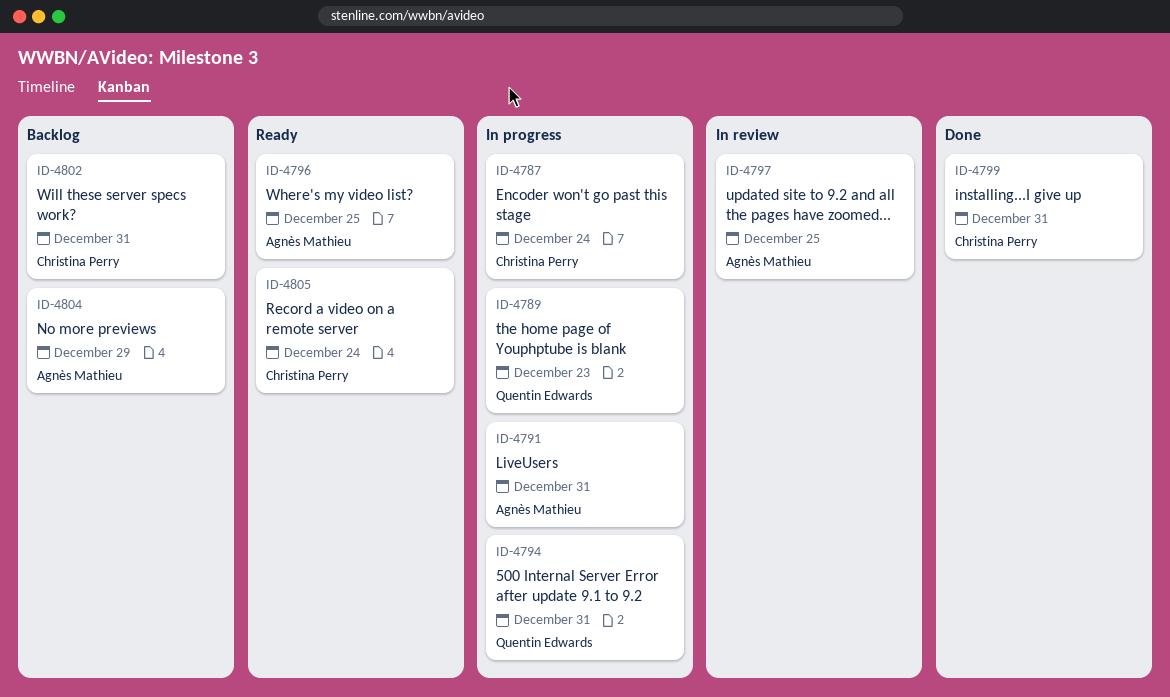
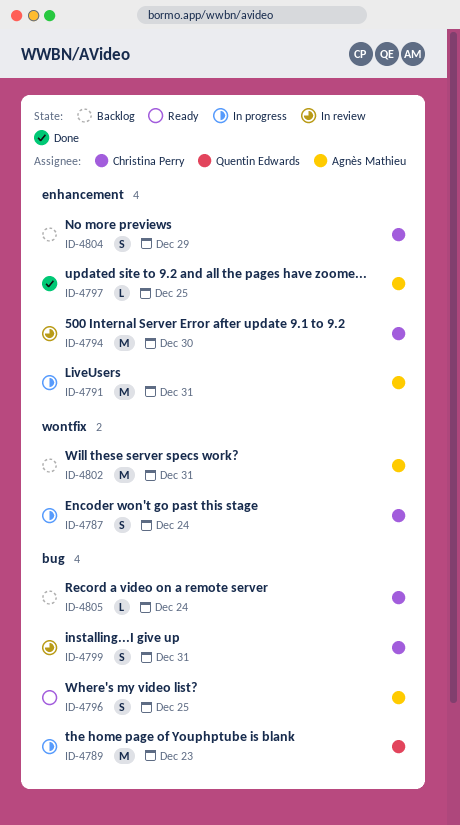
ID-4794, status: In progress -> In review
ID-4794, owner: Quentin Edwards -> Christina Perry
ID-4794, due: Dec 31 -> Dec 30
ID-4797, status: In review -> Done
ID-4799, status: Done -> In review
ID-4802, owner: Christina Perry -> Agnès Mathieu
ID-4804, owner: Agnès Mathieu -> Christina Perry
ID-4805, status: Ready -> Backlog

